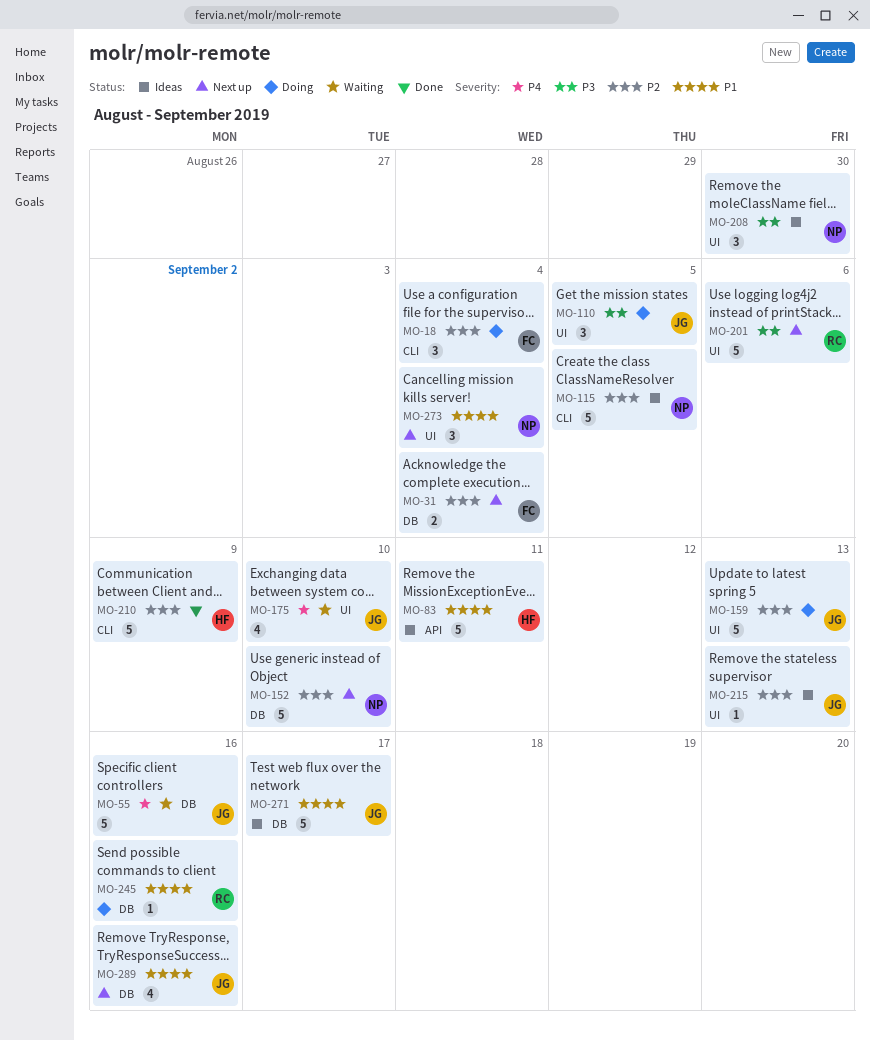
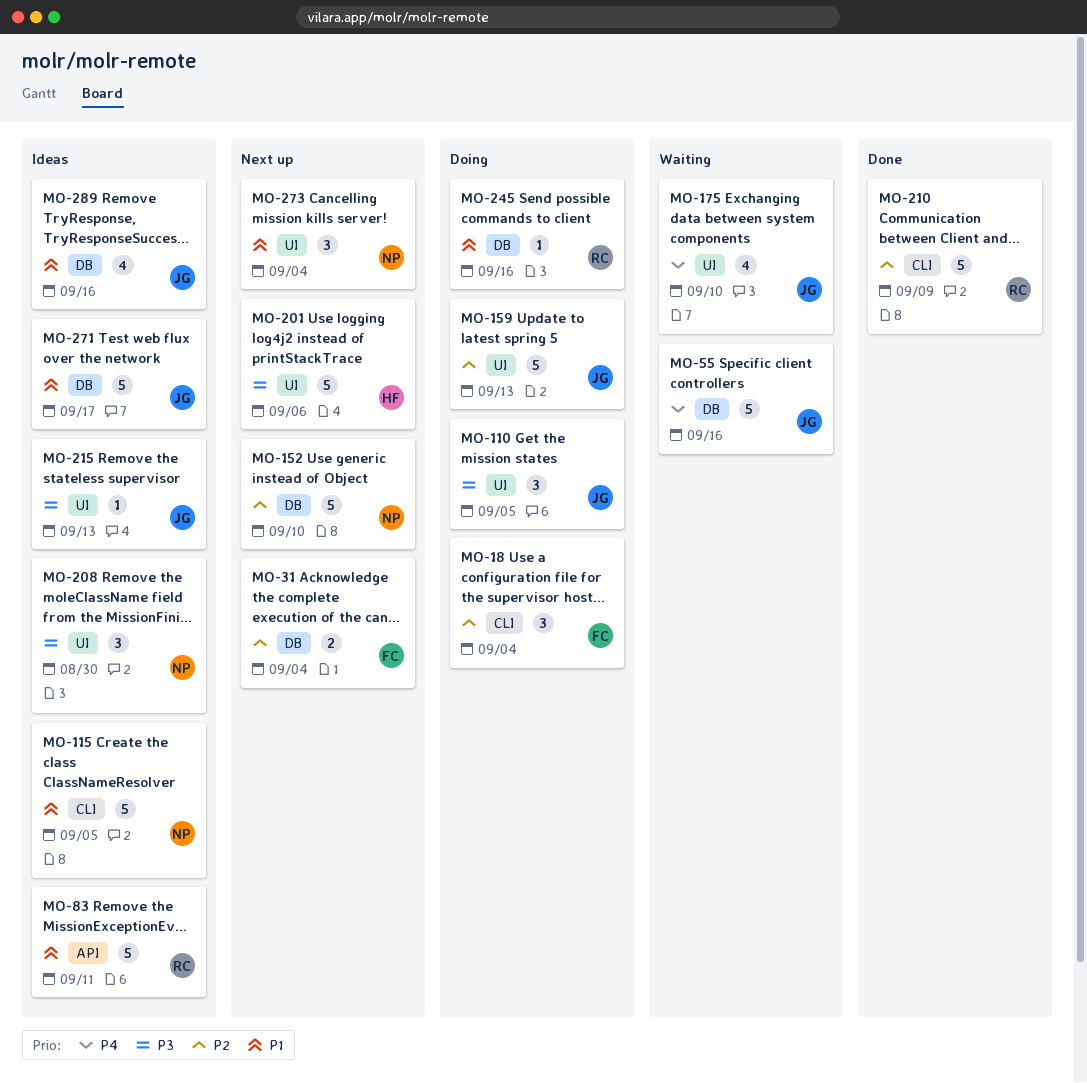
MO-83, owner: HF -> RC
MO-115, priority: P2 -> P1
MO-201, owner: RC -> HF
MO-210, owner: HF -> RC
MO-215, priority: P2 -> P3
MO-289, status: Next up -> Ideas

